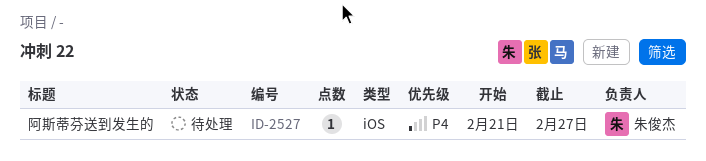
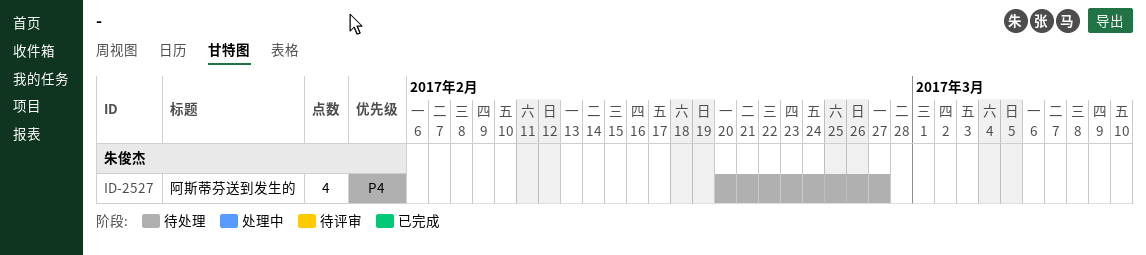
ID-2527, estimate: 1 -> 4
ID-2527, start: Feb 21 -> Feb 20

